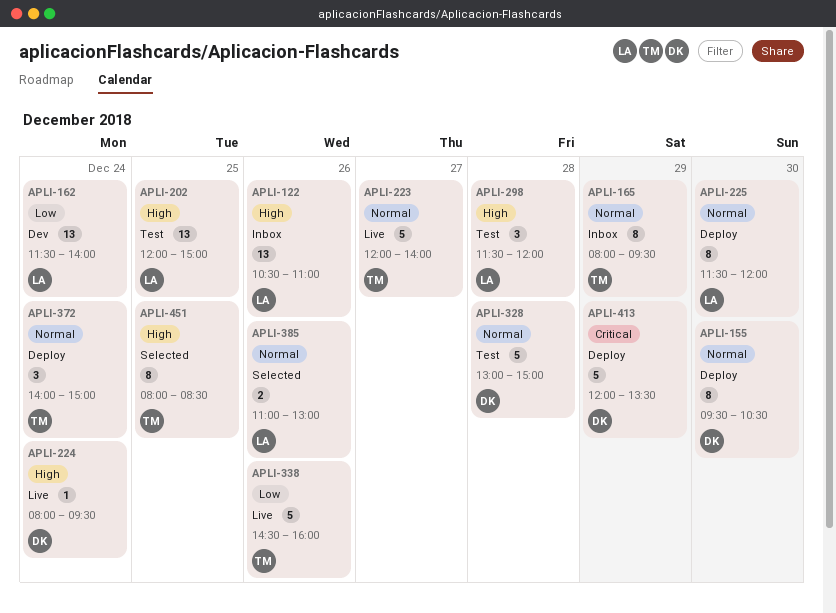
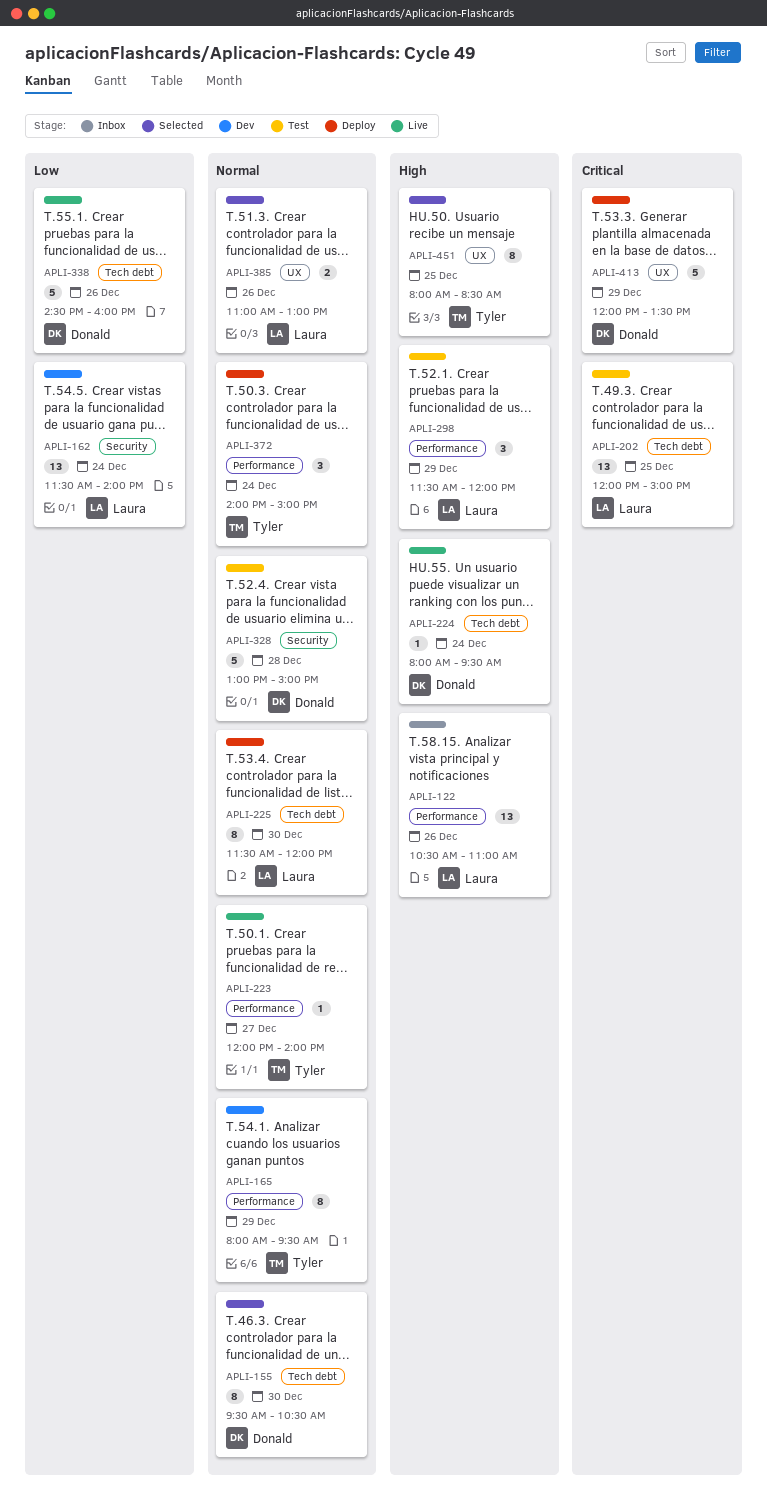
APLI-155, status: Deploy -> Selected
APLI-165, status: Inbox -> Dev
APLI-202, priority: High -> Critical
APLI-223, estimate: 5 -> 1
APLI-298, day: Dec 28 -> Dec 29
APLI-338, owner: Tyler -> Donald

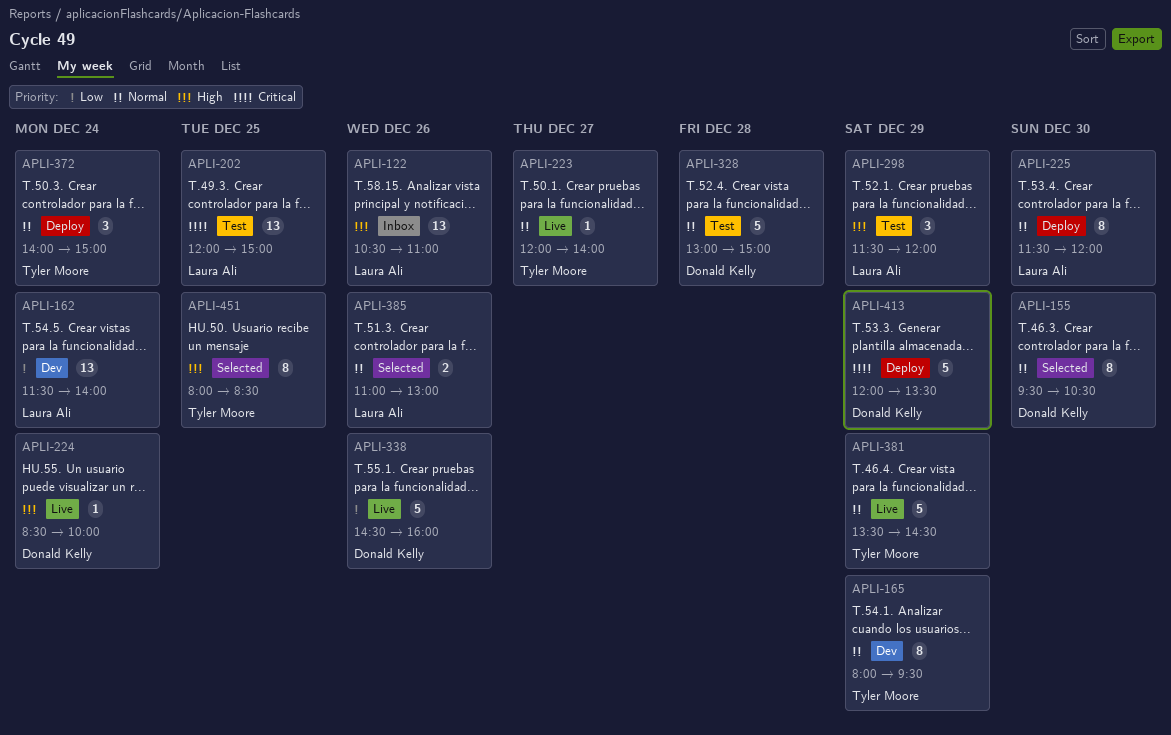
APLI-224, begins: 08:00 -> 08:30
APLI-224, ends: 09:30 -> 10:00
APLI-381: none -> present

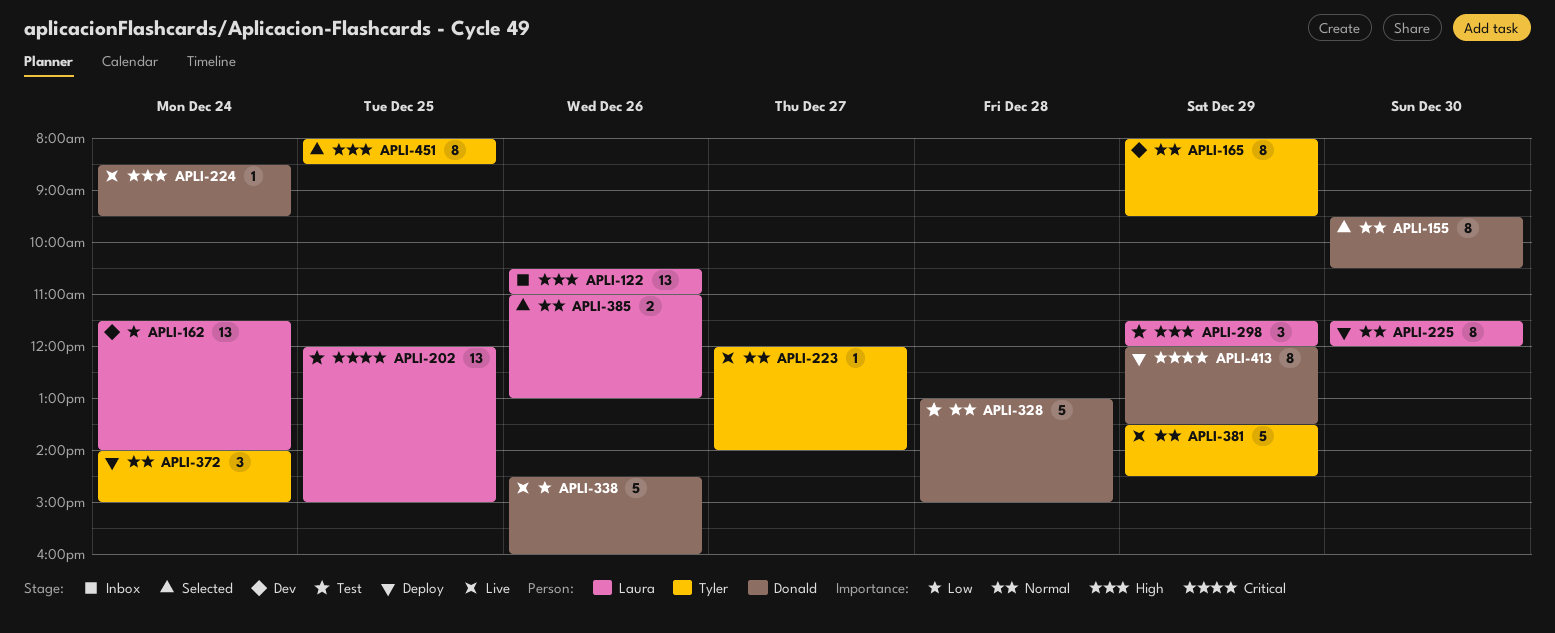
APLI-224, ends: 10:00 -> 09:30
APLI-413, estimate: 5 -> 8

